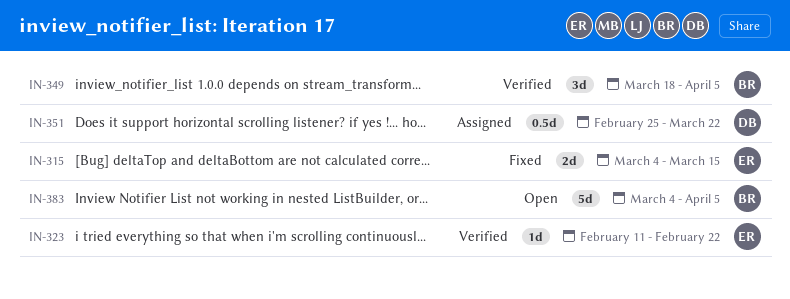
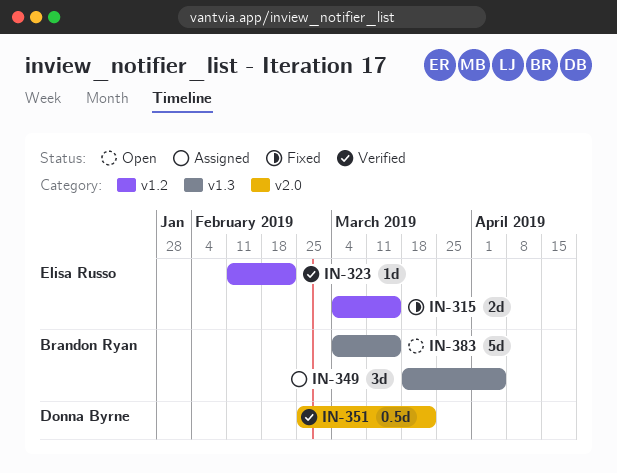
IN-349, status: Verified -> Assigned
IN-351, status: Assigned -> Verified
IN-383, due: Apr 5 -> Mar 15

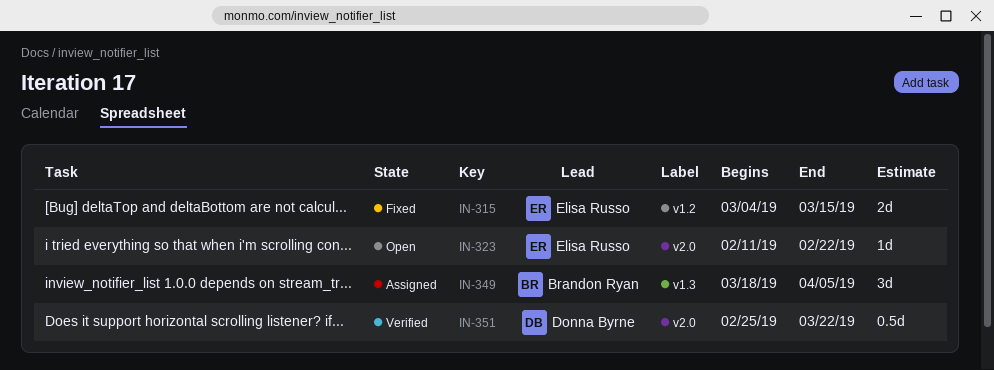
IN-323, status: Verified -> Open
IN-323, label: v1.2 -> v2.0
IN-383: present -> none

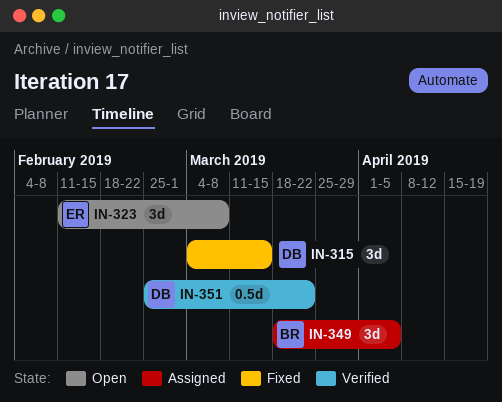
IN-315, owner: Elisa Russo -> Donna Byrne
IN-315, estimate: 2d -> 3d
IN-323, estimate: 1d -> 3d
IN-323, due: Feb 22 -> Mar 8

